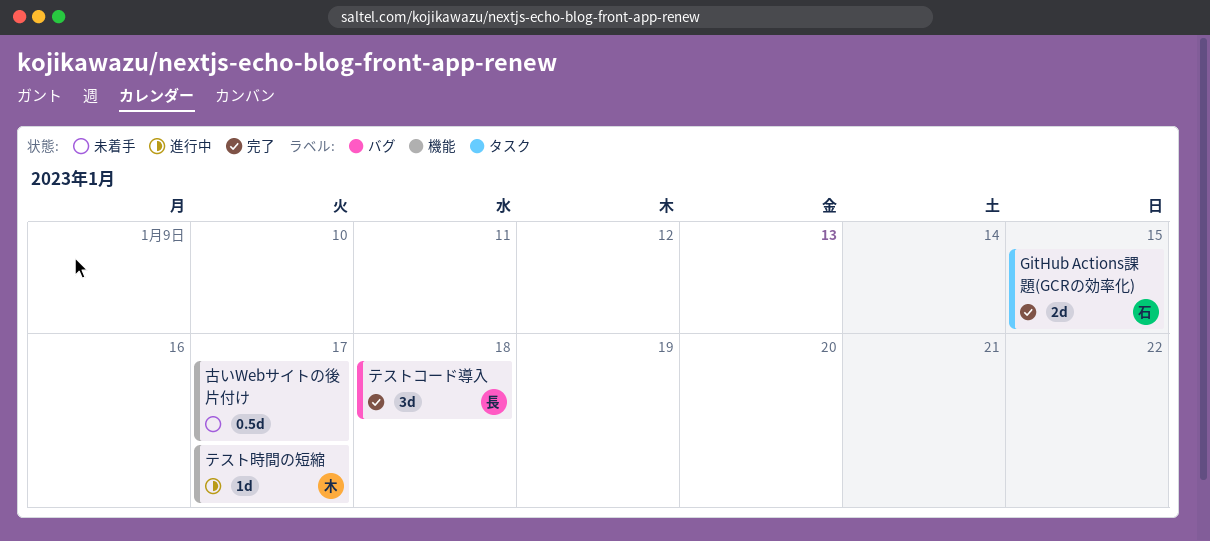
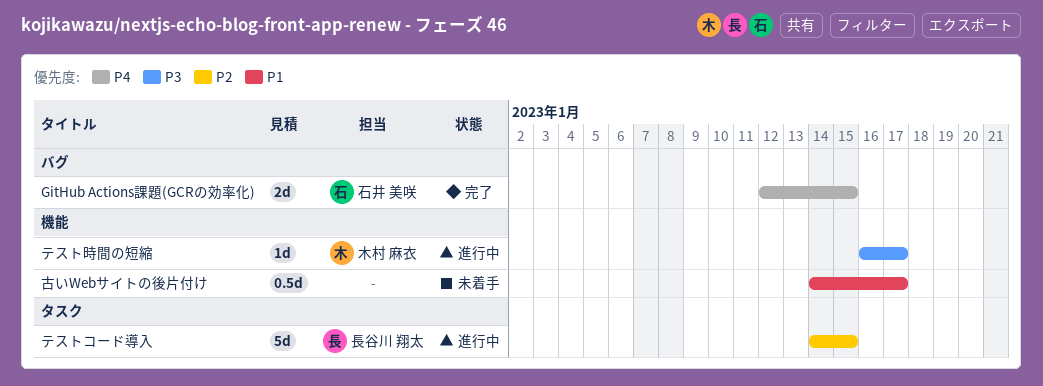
GitHub Actions課題(GCRの効率化), label: タスク -> バグ
テストコード導入, status: 完了 -> 進行中
テストコード導入, label: バグ -> タスク
テストコード導入, estimate: 3d -> 5d
テストコード導入, due: Jan 18 -> Jan 15

